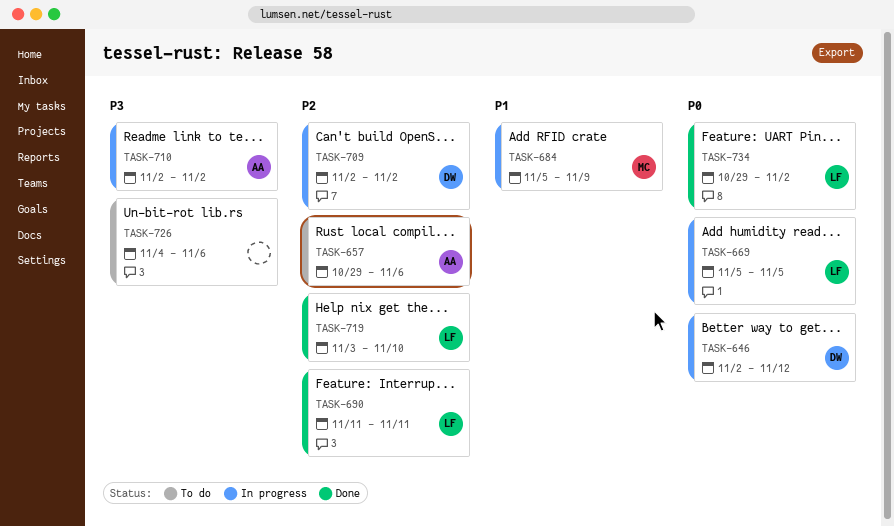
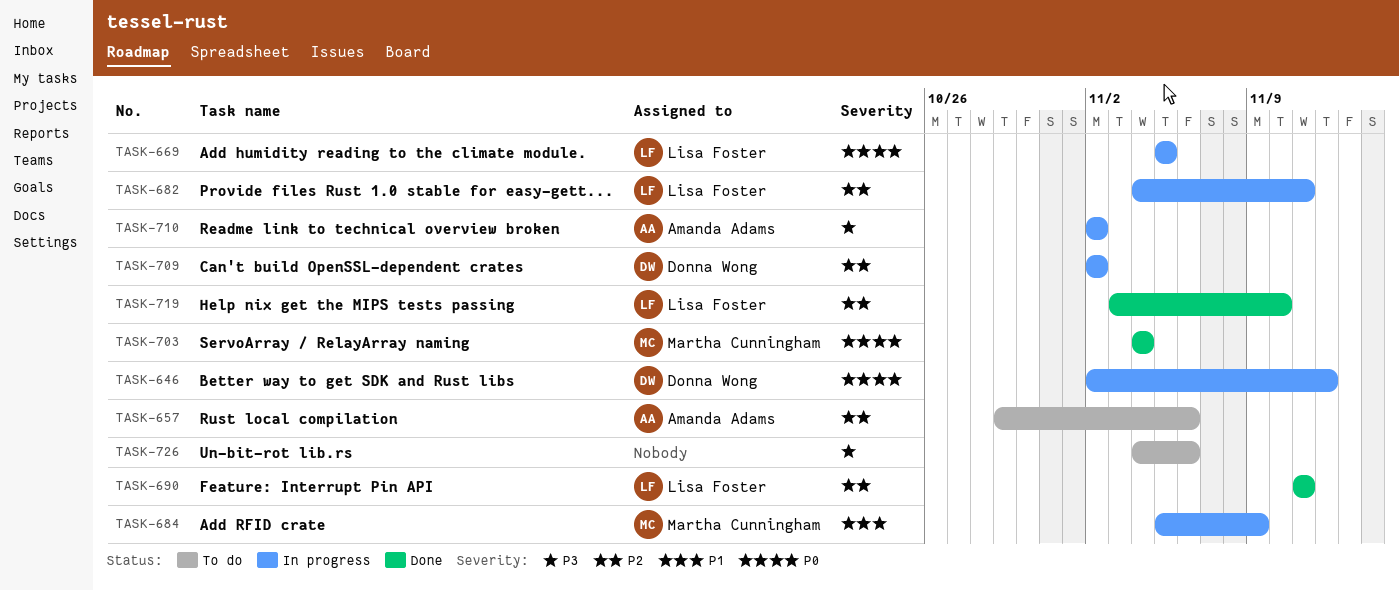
TASK-682: none -> present
TASK-703: none -> present
TASK-734: present -> none

